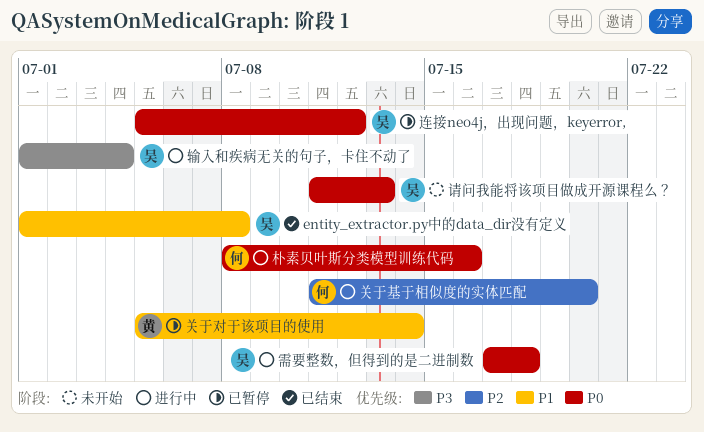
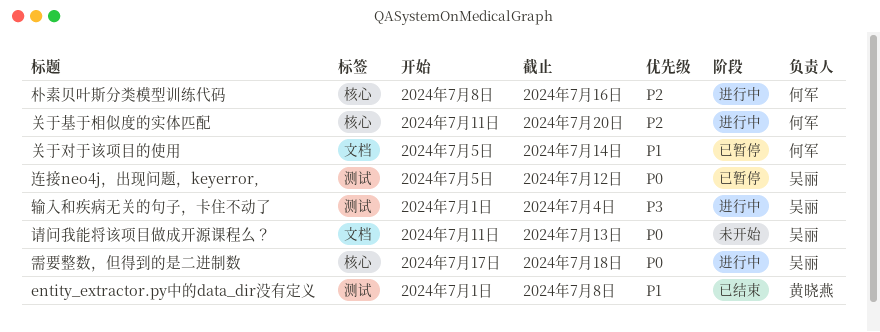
entity_extractor.py中的data_dir没有定义, owner: 吴丽 -> 黄晓燕
关于对于该项目的使用, owner: 黄晓燕 -> 何军
朴素贝叶斯分类模型训练代码, priority: P0 -> P2

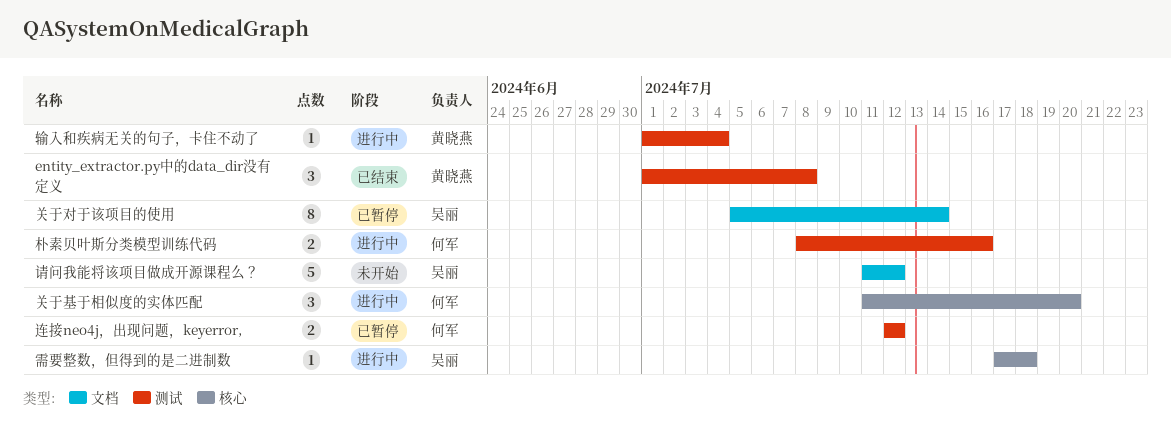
关于对于该项目的使用, owner: 何军 -> 吴丽
朴素贝叶斯分类模型训练代码, label: 核心 -> 测试
请问我能将该项目做成开源课程么？, due: Jul 13 -> Jul 12
输入和疾病无关的句子，卡住不动了, owner: 吴丽 -> 黄晓燕
连接neo4j，出现问题，keyerror,, owner: 吴丽 -> 何军
连接neo4j，出现问题，keyerror,, start: Jul 5 -> Jul 12

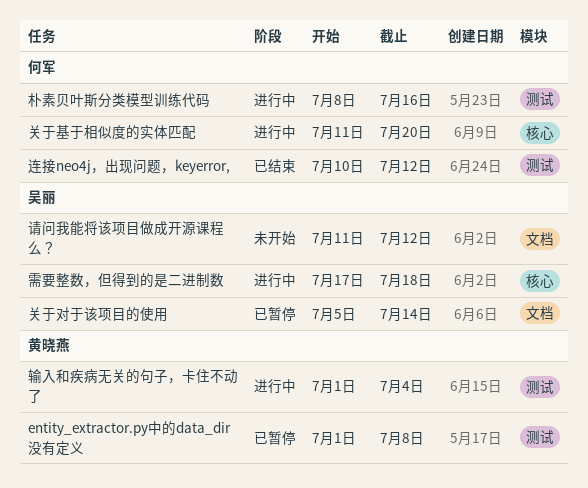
entity_extractor.py中的data_dir没有定义, status: 已结束 -> 已暂停
连接neo4j，出现问题，keyerror,, status: 已暂停 -> 已结束
连接neo4j，出现问题，keyerror,, start: Jul 12 -> Jul 10

